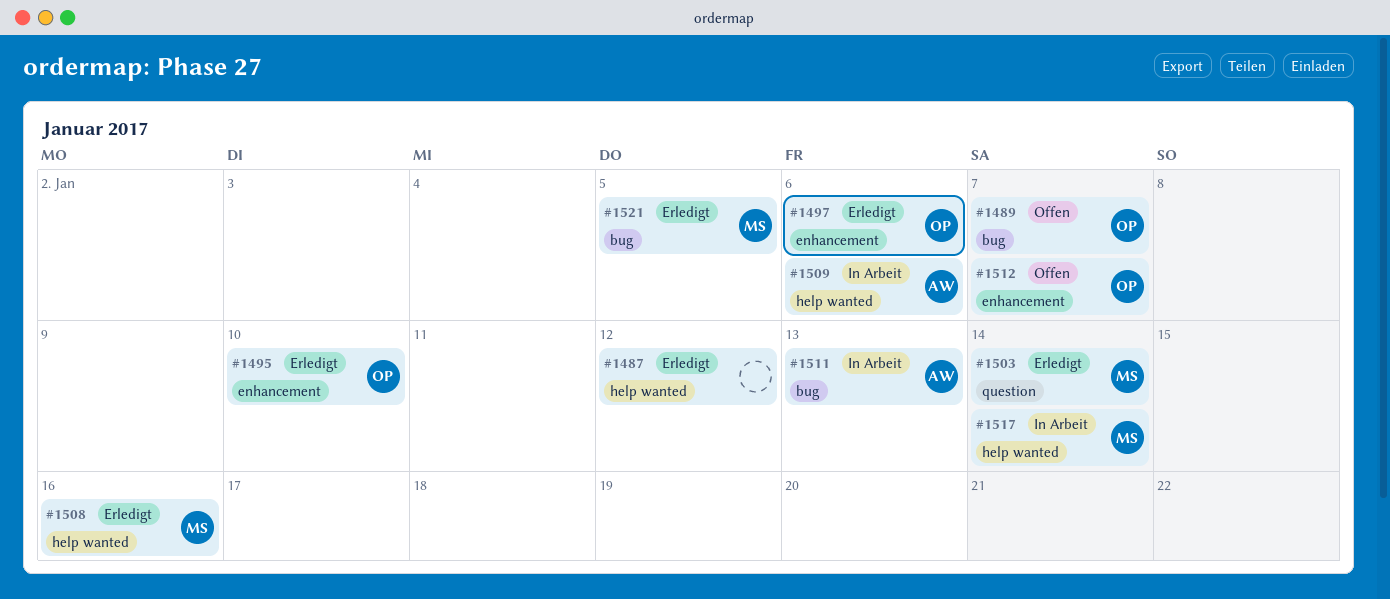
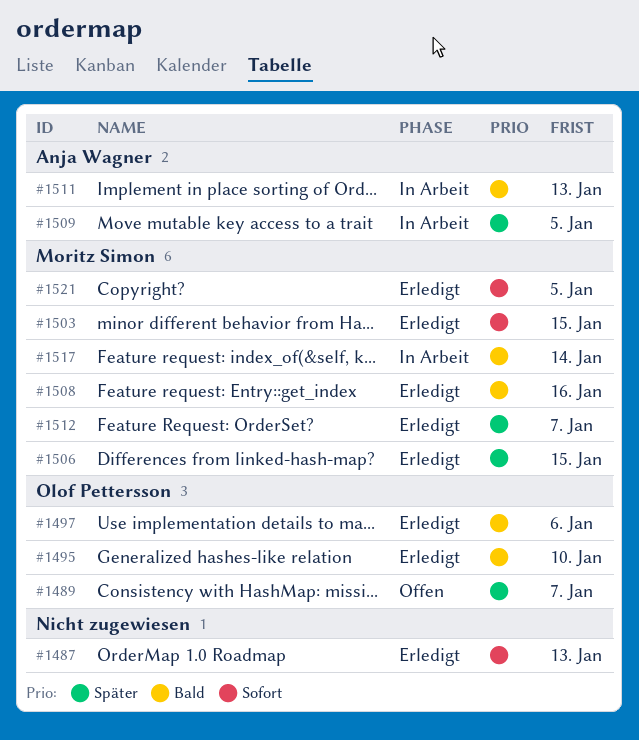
#1487, due: Jan 12 -> Jan 13
#1503, due: Jan 14 -> Jan 15
#1506: none -> present
#1509, due: Jan 6 -> Jan 5
#1512, status: Offen -> Erledigt
#1512, owner: Olof Pettersson -> Moritz Simon

